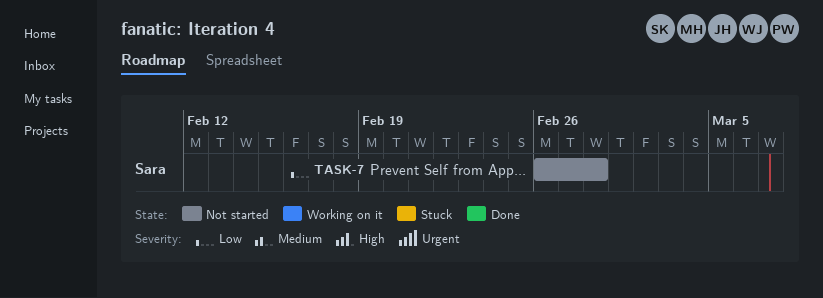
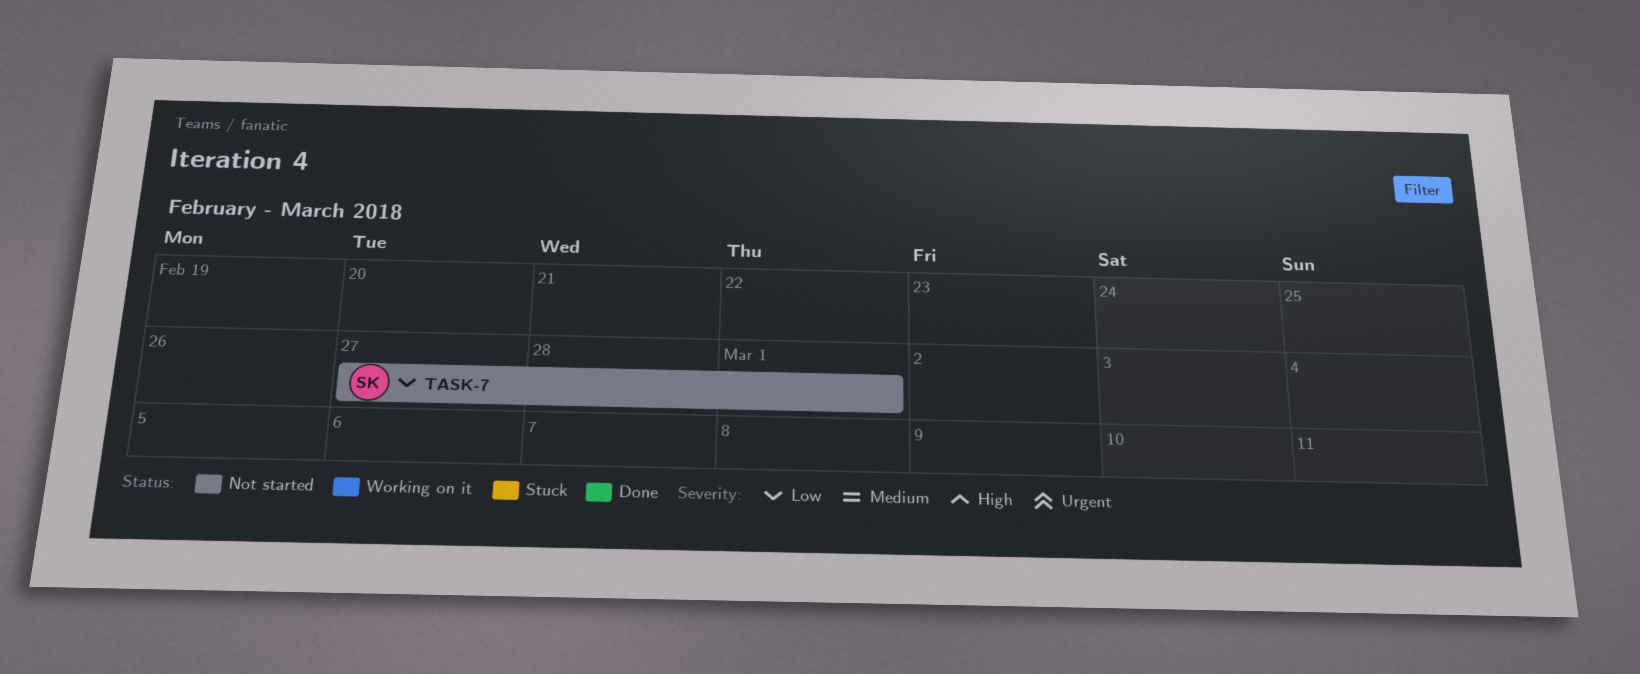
TASK-7, start: Feb 26 -> Feb 27
TASK-7, due: Feb 28 -> Mar 1

